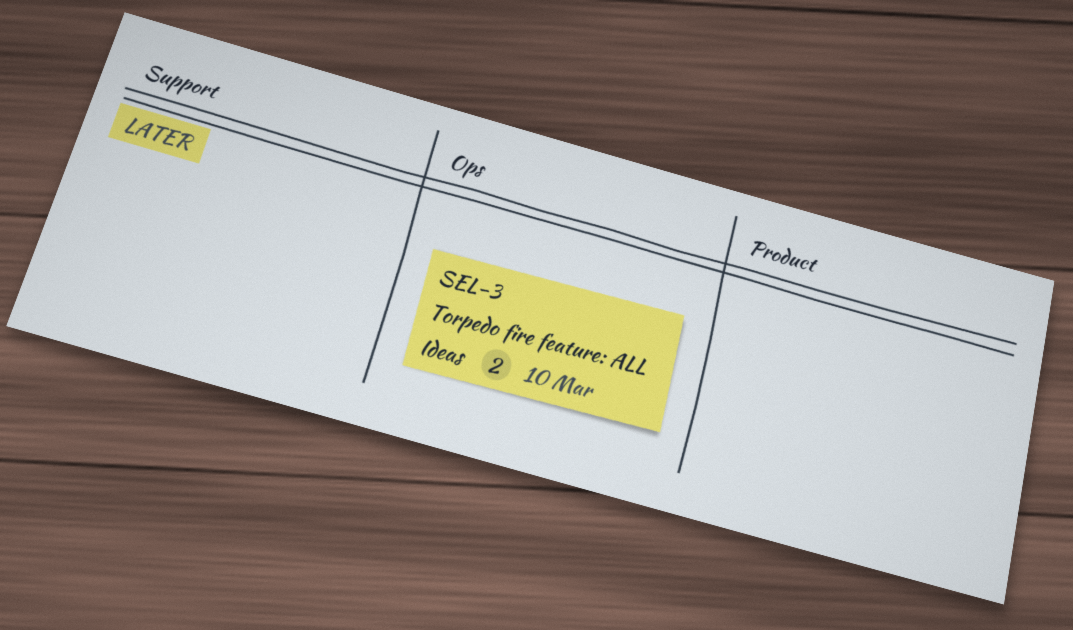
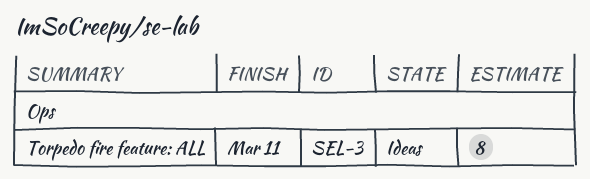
SEL-3, estimate: 2 -> 8
SEL-3, due: Mar 10 -> Mar 11

